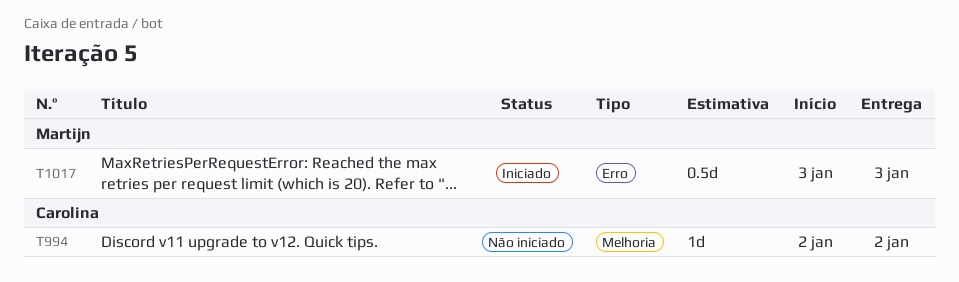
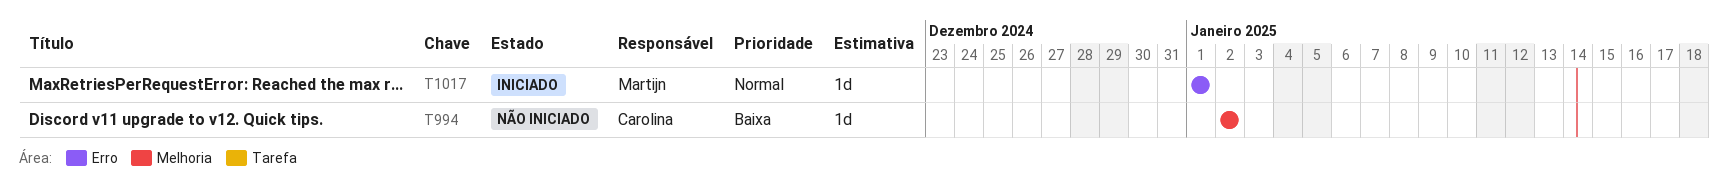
T1017, estimate: 0.5d -> 1d
T1017, start: Jan 3 -> Jan 1
T1017, due: Jan 3 -> Jan 1

